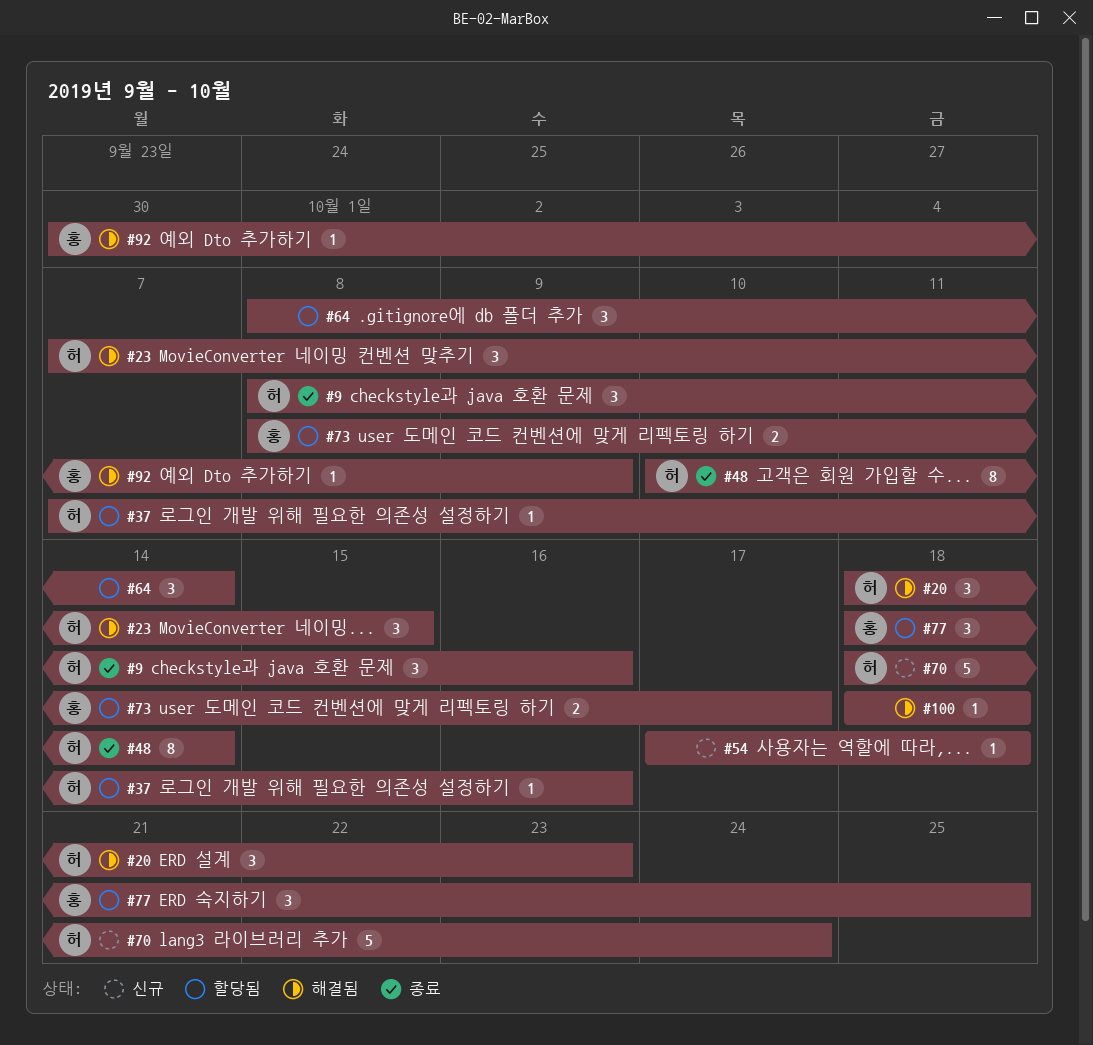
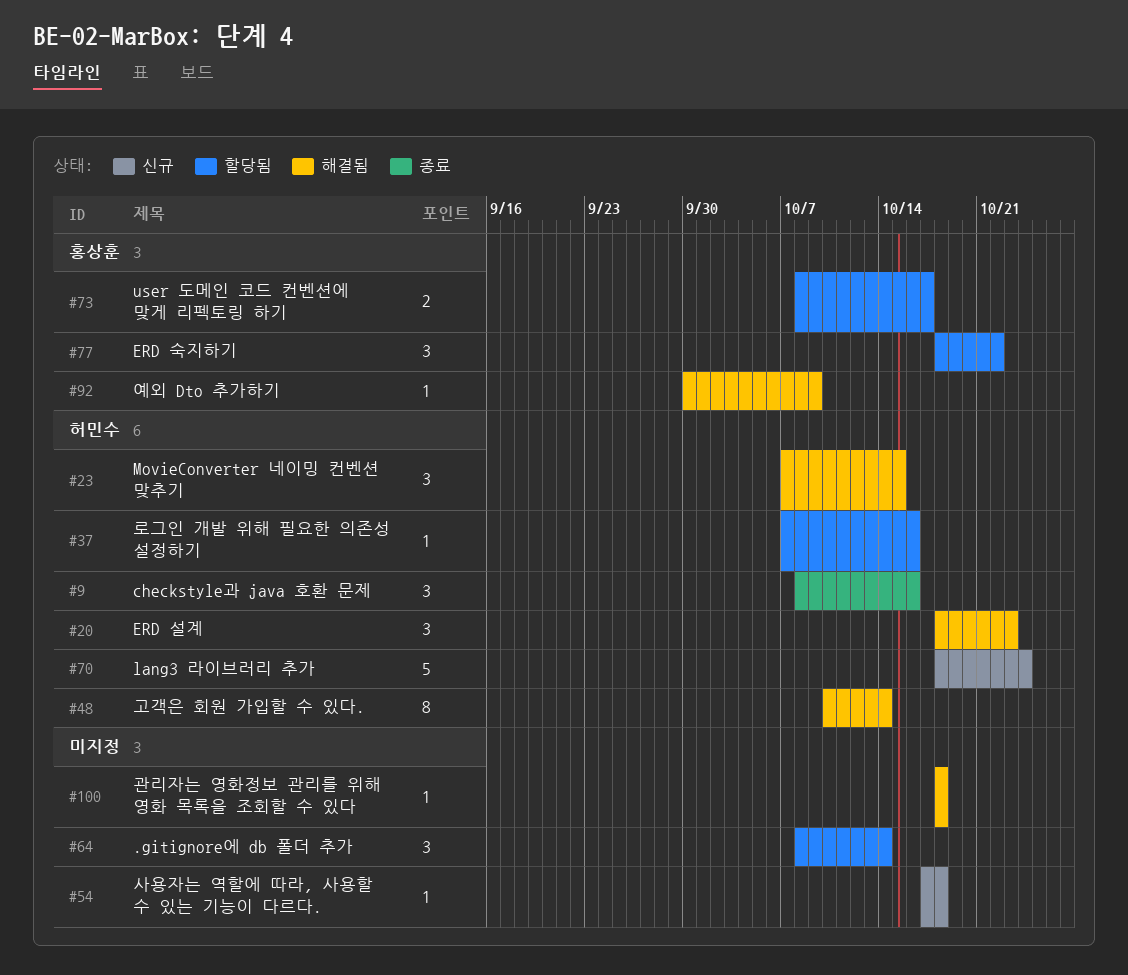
#48, status: 종료 -> 해결됨
#77, due: Oct 25 -> Oct 22

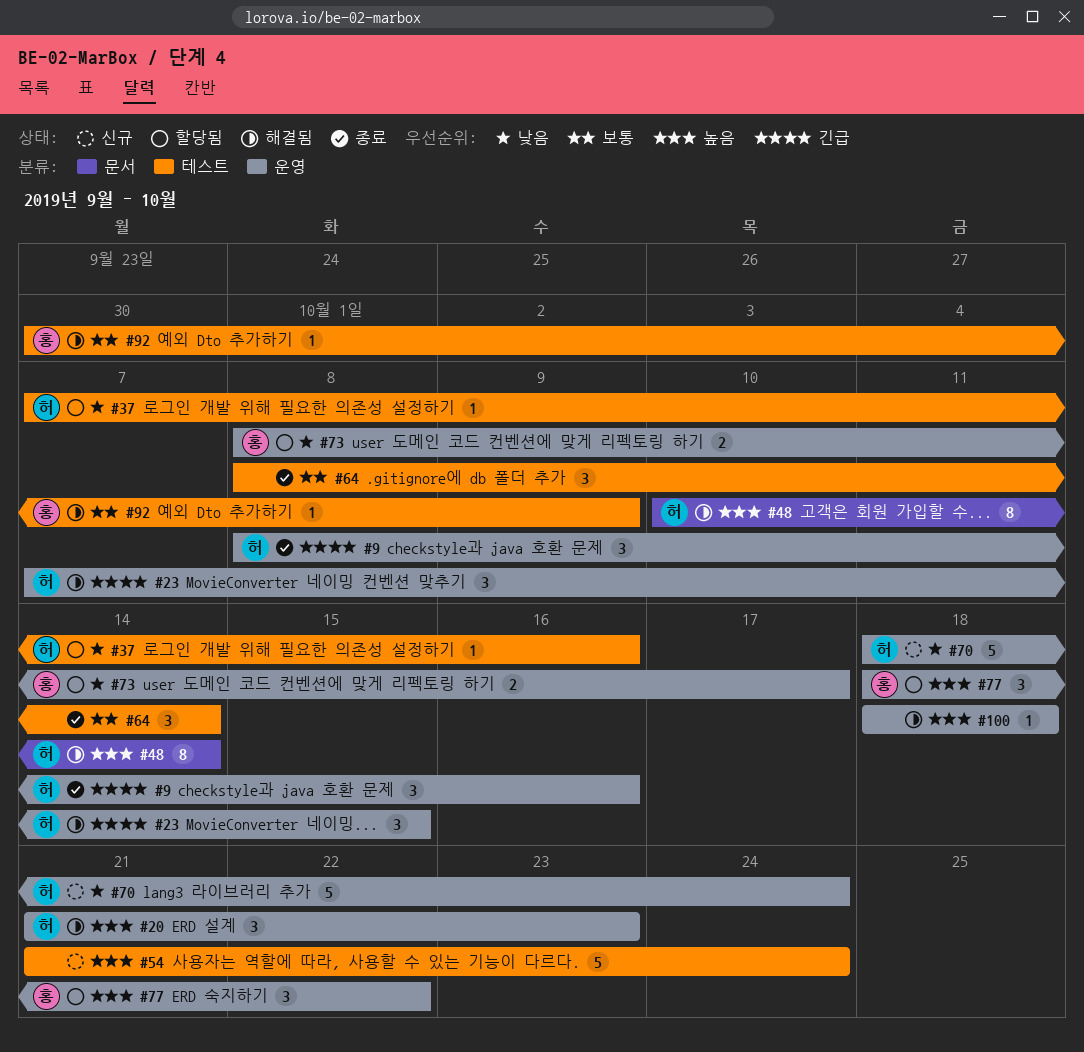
#20, start: Oct 18 -> Oct 21
#54, estimate: 1 -> 5
#54, start: Oct 17 -> Oct 21
#54, due: Oct 18 -> Oct 24
#64, status: 할당됨 -> 종료

